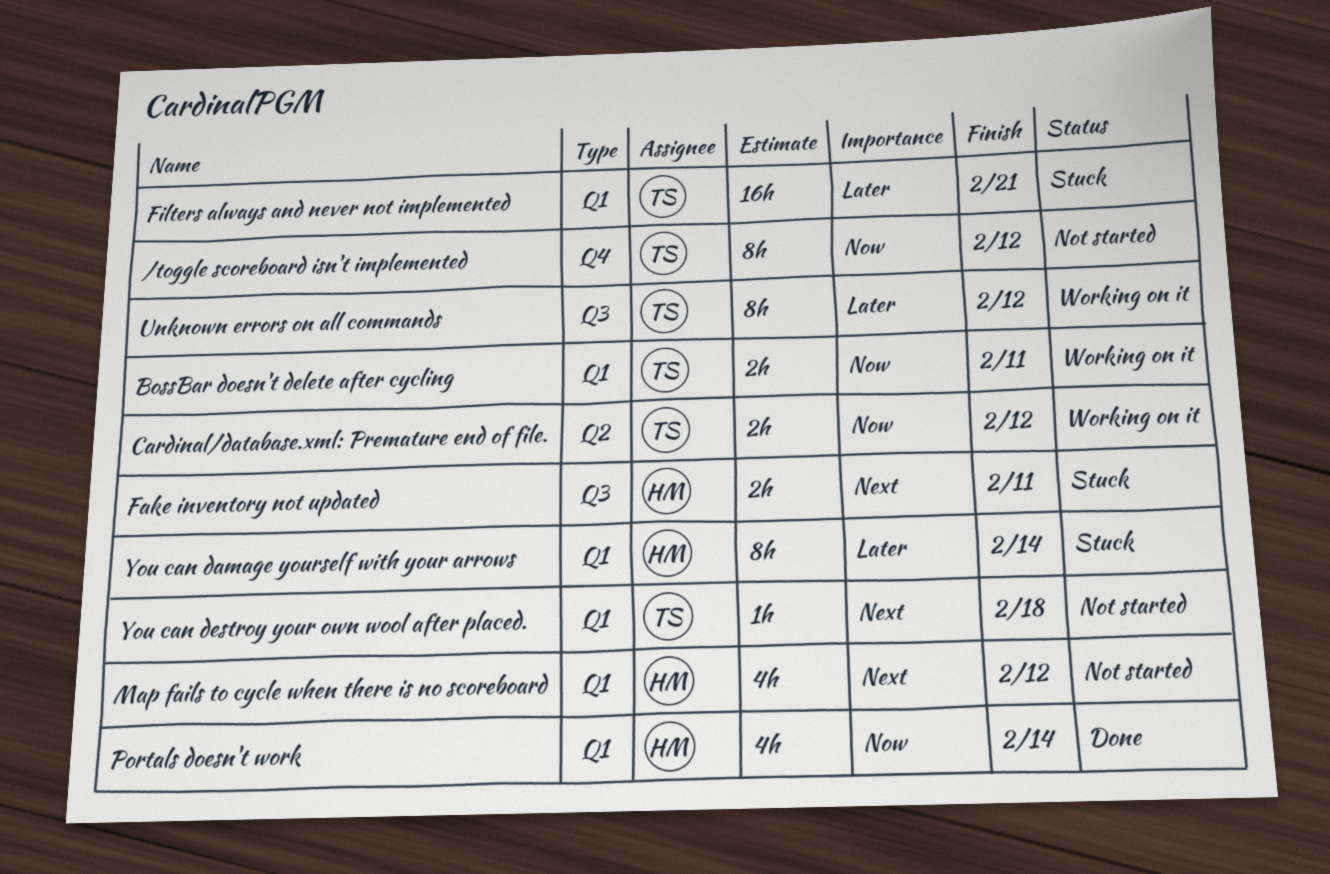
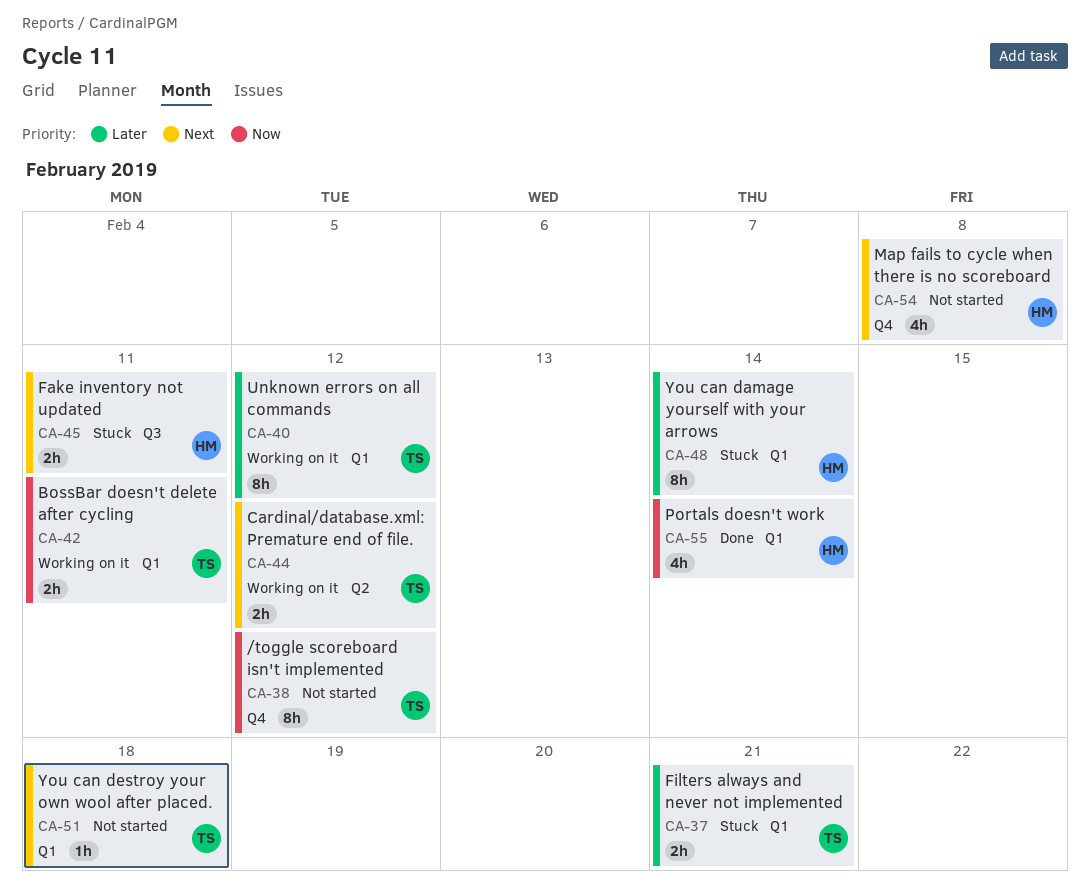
Cardinal/database.xml: Premature end of file., priority: Now -> Next
Filters always and never not implemented, estimate: 16h -> 2h
Map fails to cycle when there is no scoreboard, label: Q1 -> Q4
Map fails to cycle when there is no scoreboard, due: Feb 12 -> Feb 8
Unknown errors on all commands, label: Q3 -> Q1

